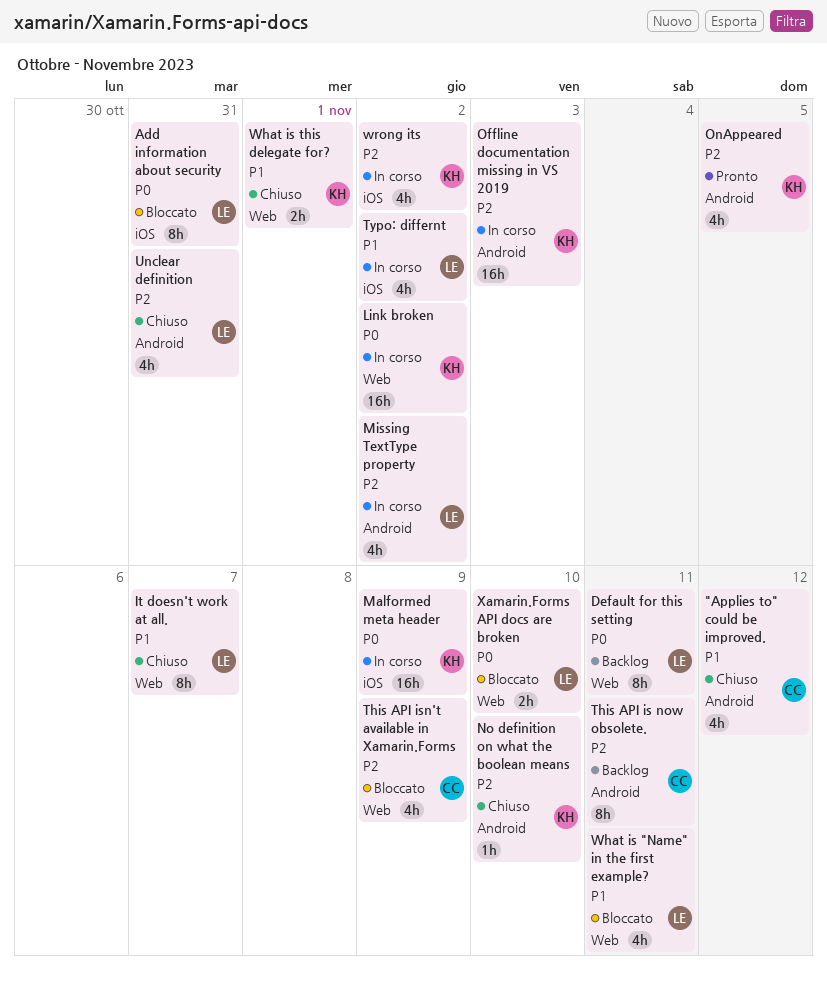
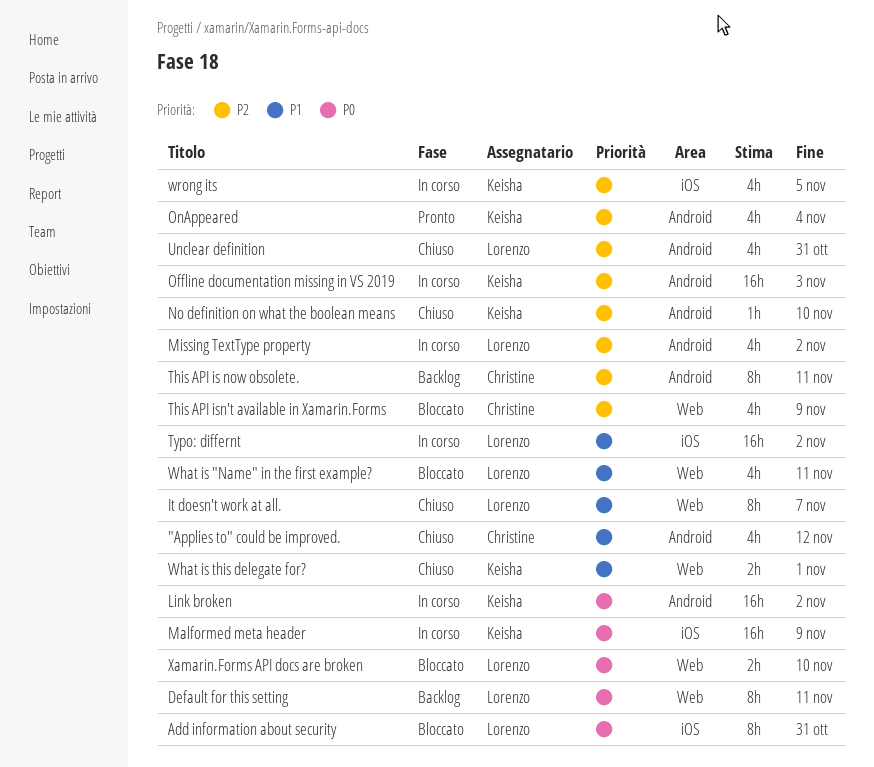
Link broken, label: Web -> Android
OnAppeared, due: Nov 5 -> Nov 4
Typo: differnt, estimate: 4h -> 16h
wrong its, due: Nov 2 -> Nov 5

